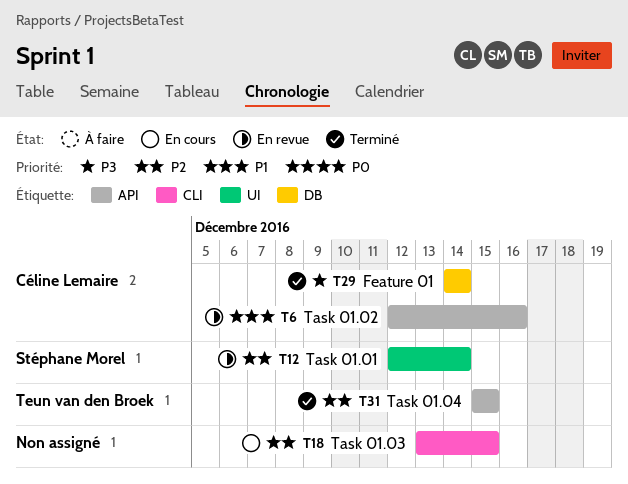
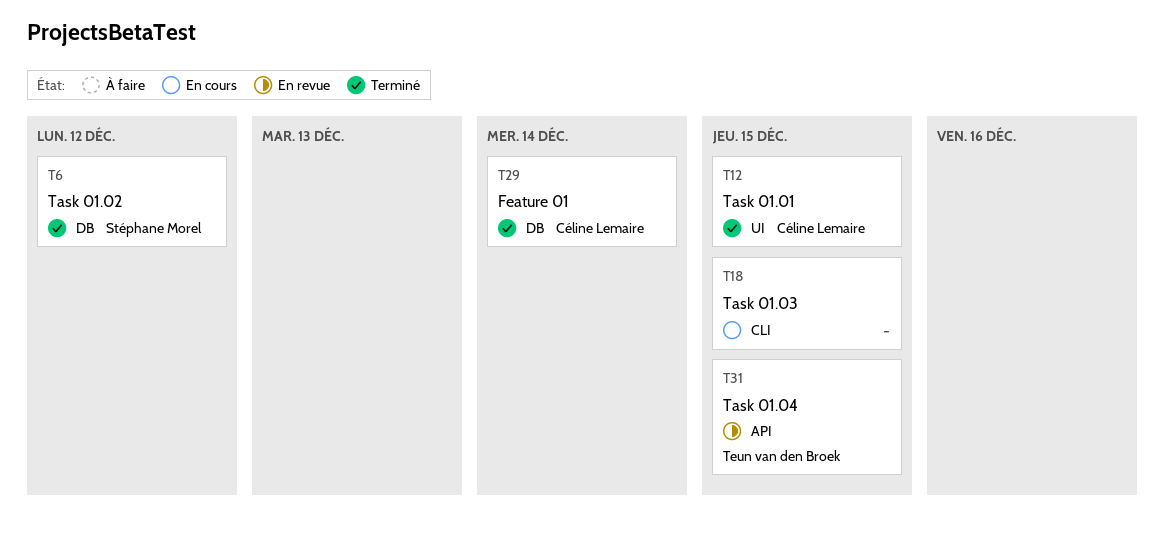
T6, status: En revue -> Terminé
T6, owner: Céline Lemaire -> Stéphane Morel
T6, label: API -> DB
T6, due: Dec 16 -> Dec 12
T12, status: En revue -> Terminé
T12, owner: Stéphane Morel -> Céline Lemaire
T12, due: Dec 14 -> Dec 15
T31, status: Terminé -> En revue

